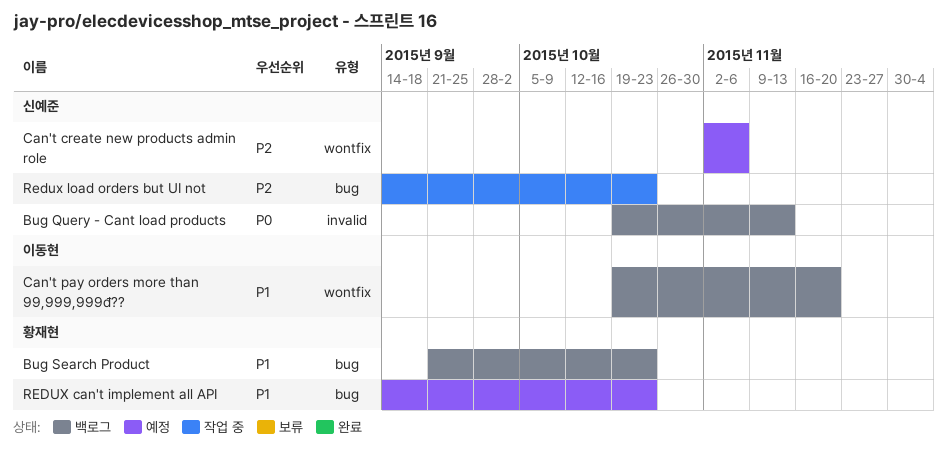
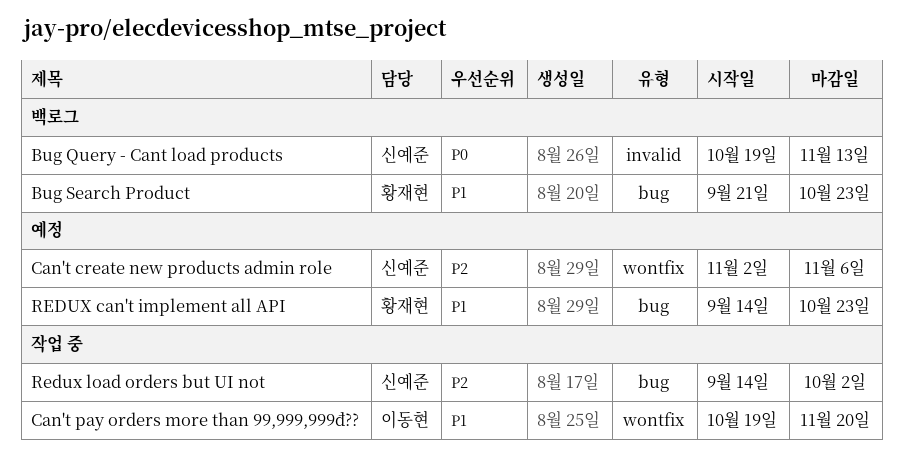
Can't pay orders more than 99,999,999đ??, status: 백로그 -> 작업 중
Redux load orders but UI not, due: Oct 23 -> Oct 2

